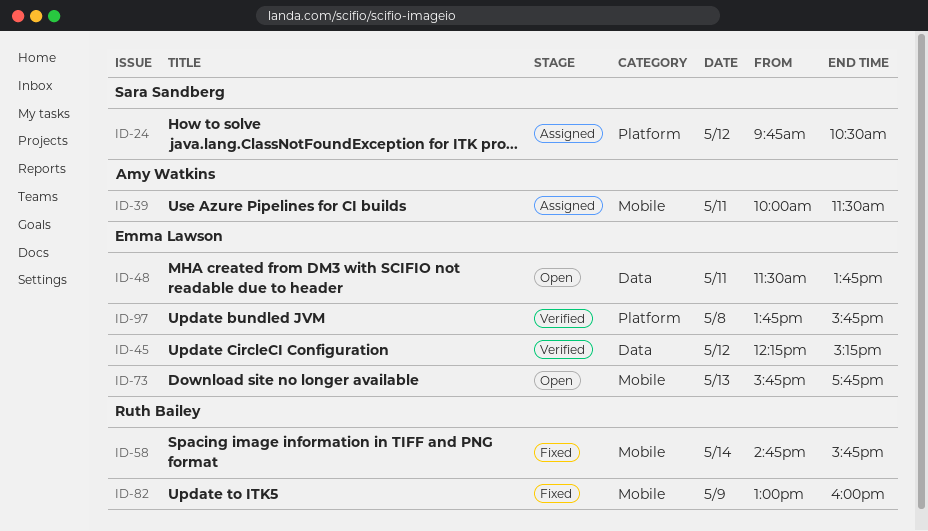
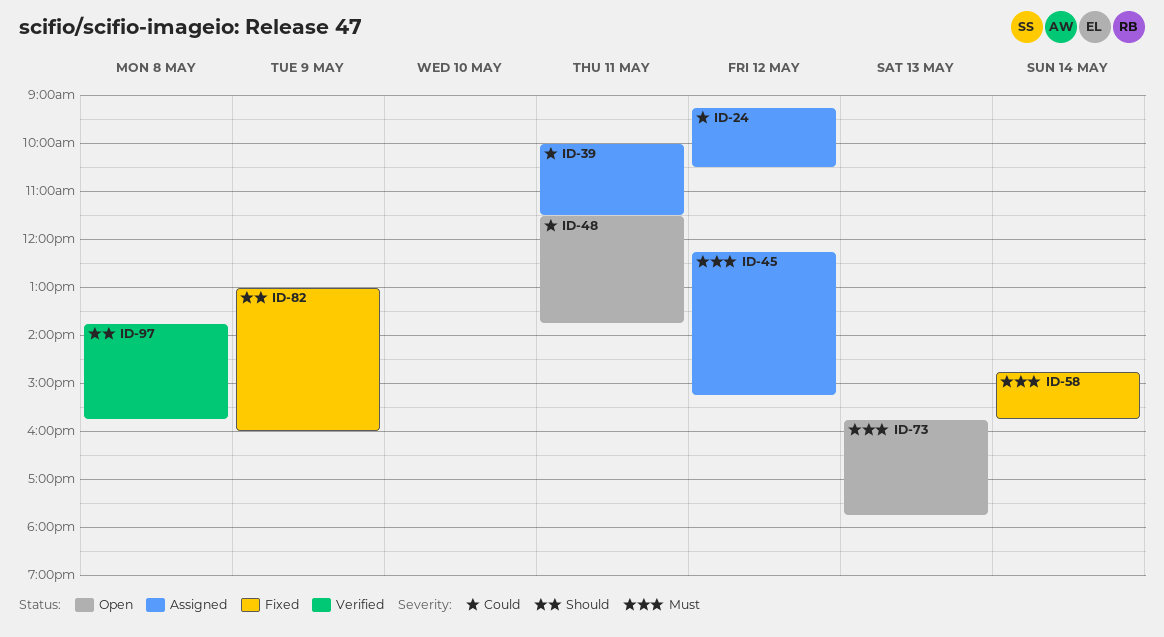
ID-24, begins: 09:45 -> 09:15
ID-45, status: Verified -> Assigned

